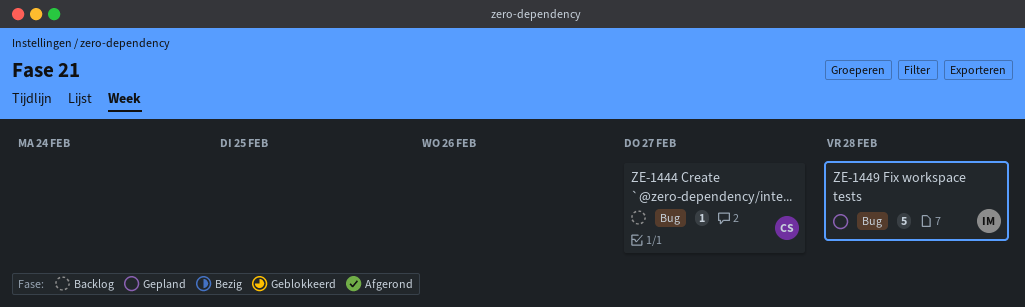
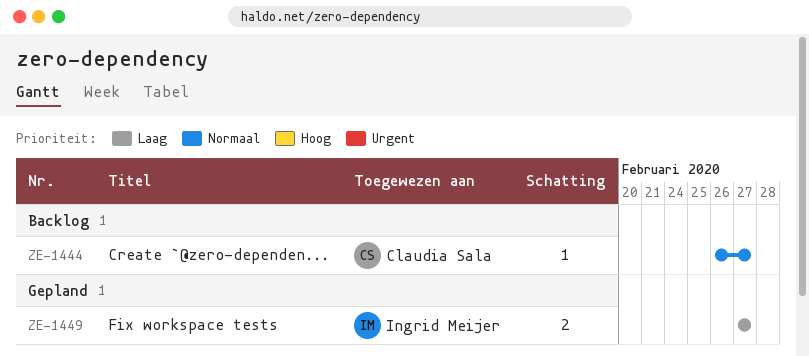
ZE-1449, estimate: 5 -> 2
ZE-1449, due: Feb 28 -> Feb 27

